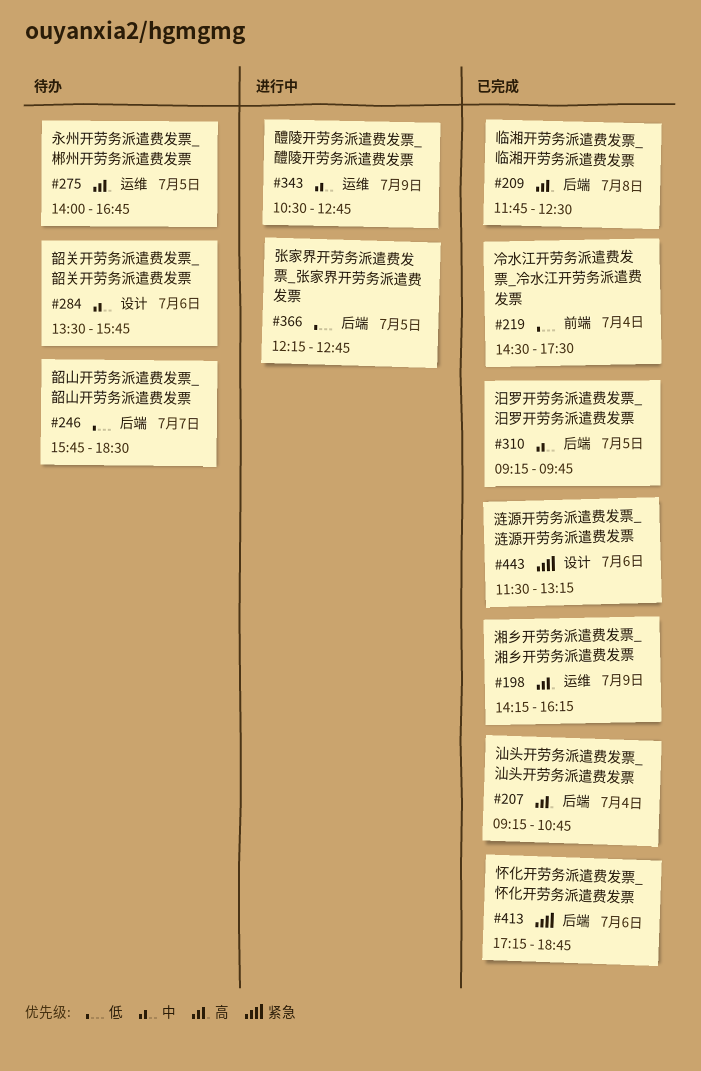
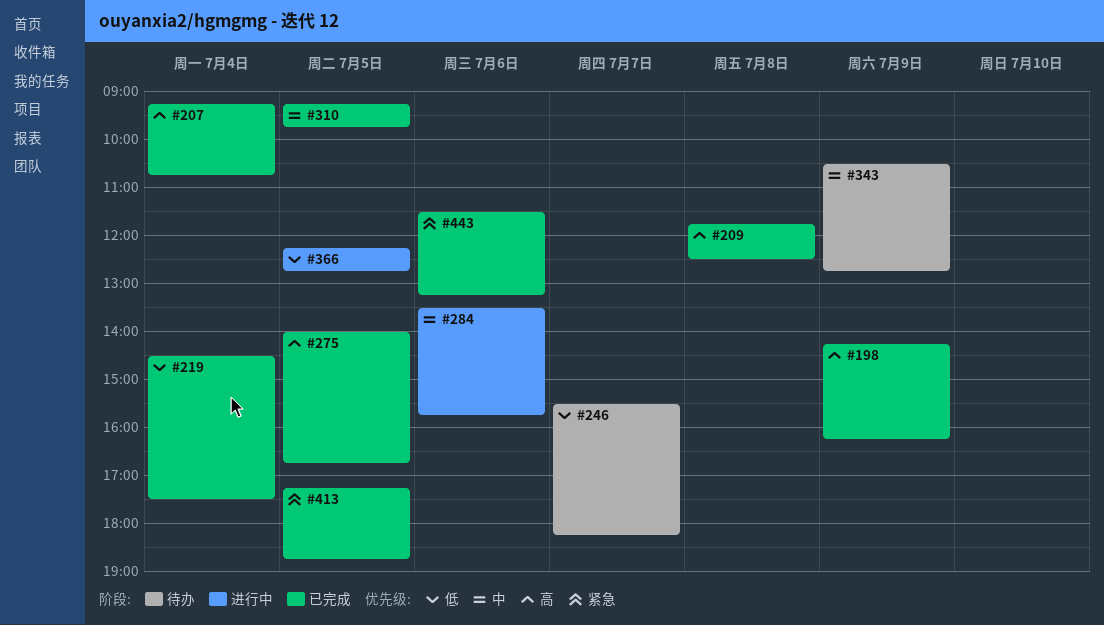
#246, begins: 15:45 -> 15:30
#246, ends: 18:30 -> 18:15
#275, status: 待办 -> 已完成
#284, status: 待办 -> 进行中
#343, status: 进行中 -> 待办
#413, day: Jul 6 -> Jul 5

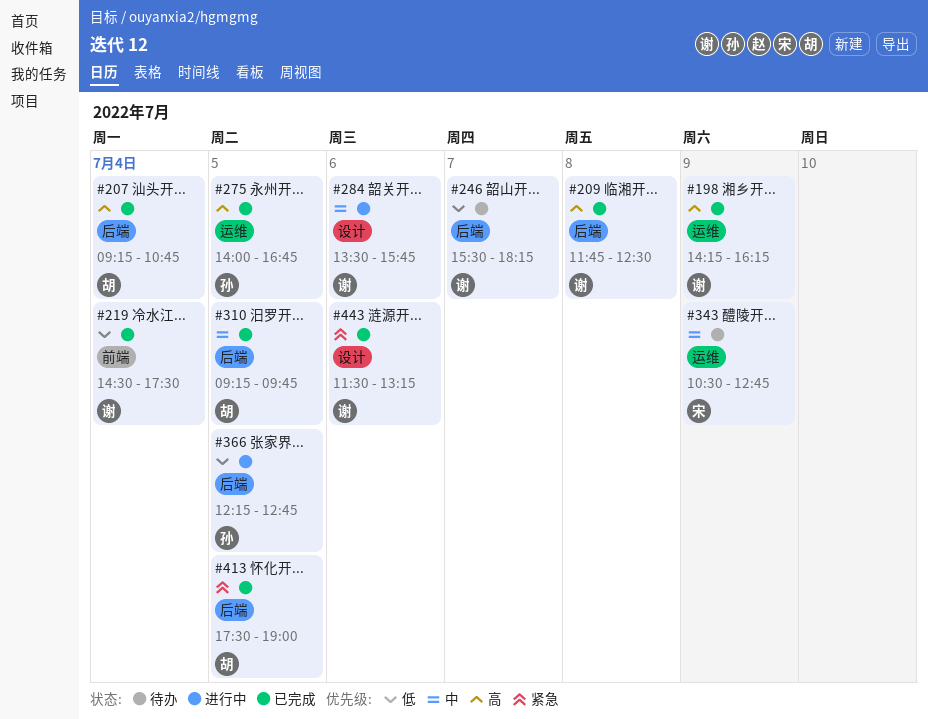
#413, begins: 17:15 -> 17:30
#413, ends: 18:45 -> 19:00

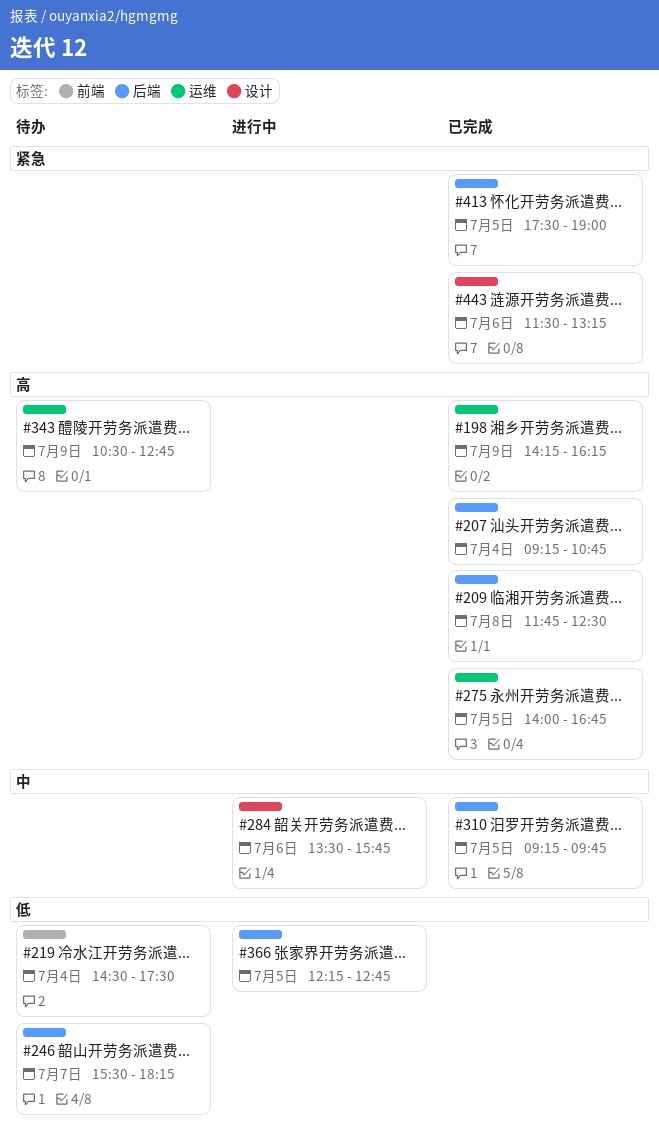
#219, status: 已完成 -> 待办
#343, priority: 中 -> 高

